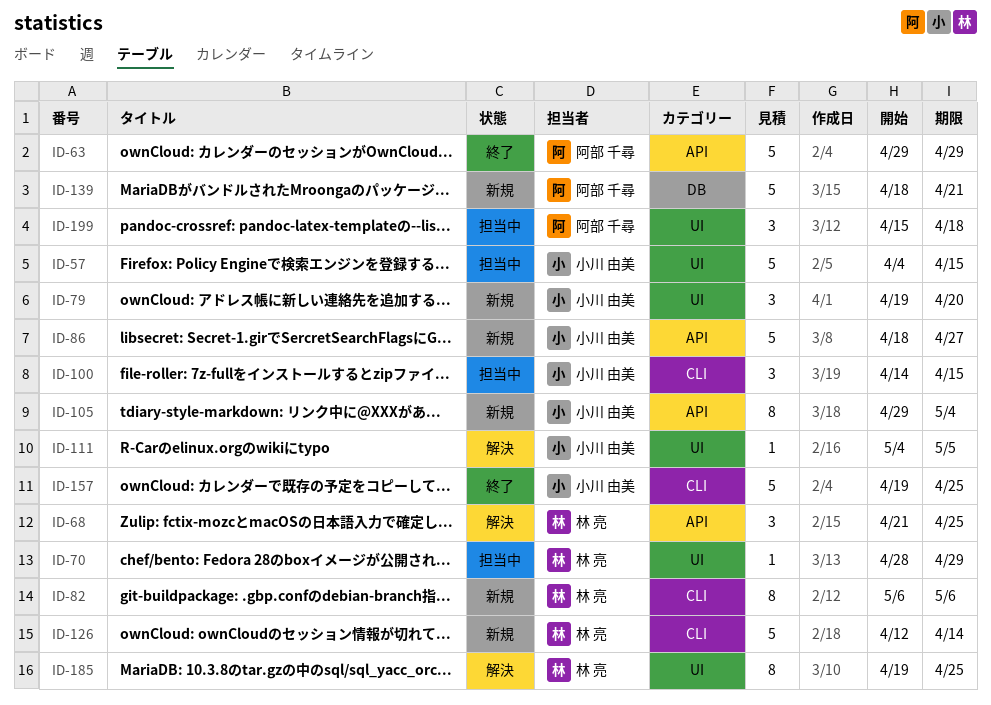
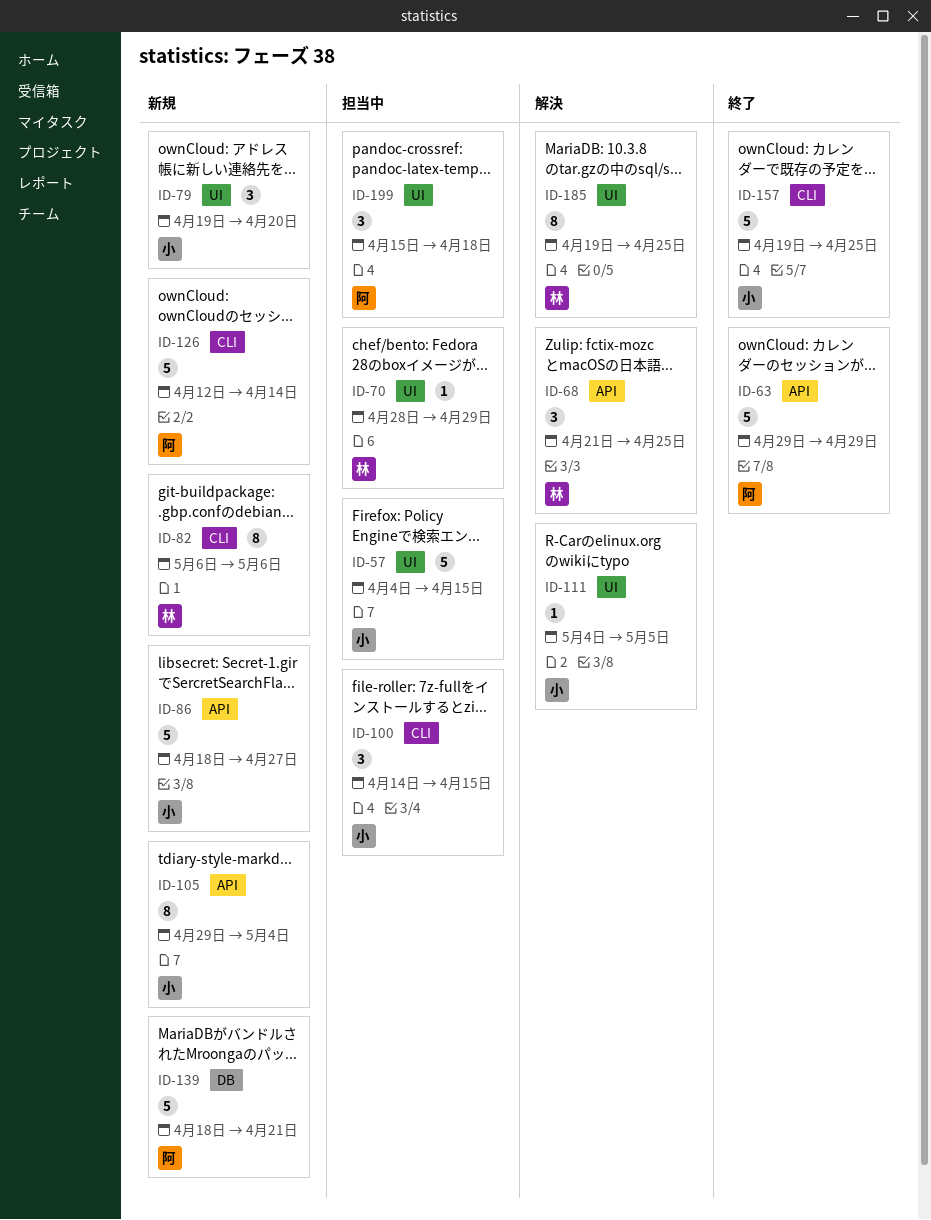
ID-126, owner: 林 亮 -> 阿部 千尋

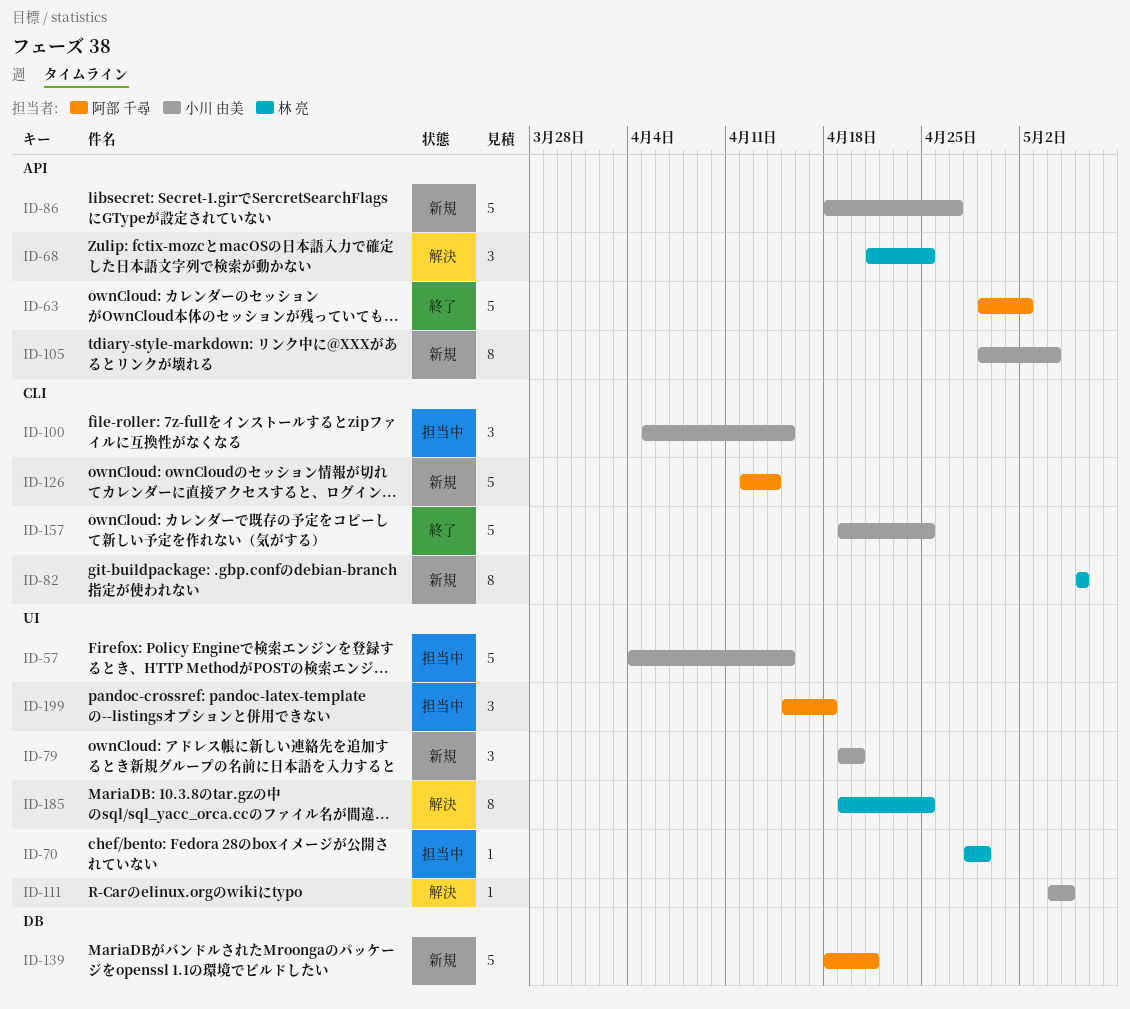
ID-63, due: Apr 29 -> May 2
ID-100, start: Apr 14 -> Apr 5

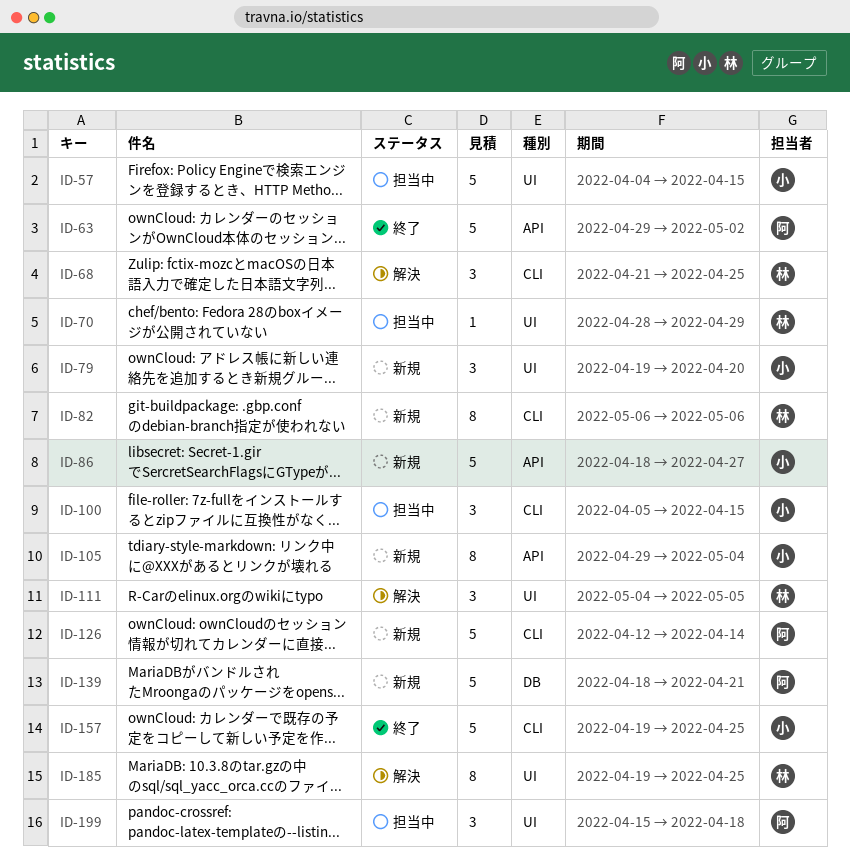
ID-68, label: API -> CLI
ID-111, owner: 小川 由美 -> 林 亮
ID-111, estimate: 1 -> 3

